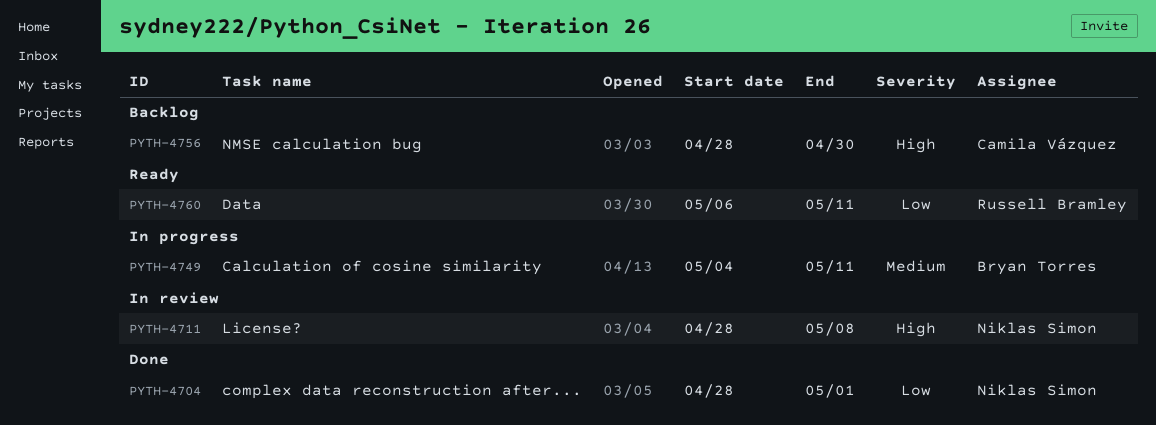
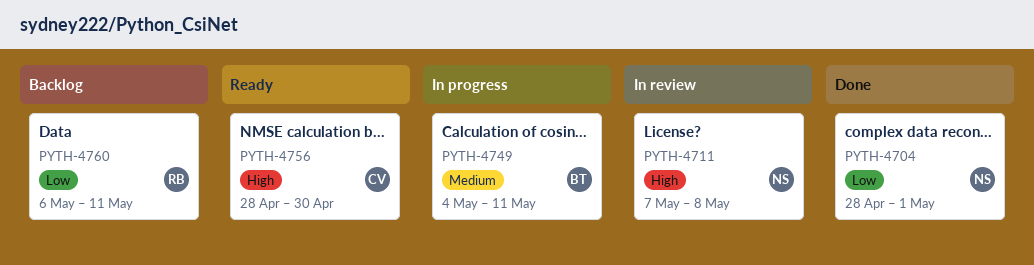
PYTH-4711, start: Apr 28 -> May 7
PYTH-4756, status: Backlog -> Ready
PYTH-4760, status: Ready -> Backlog

